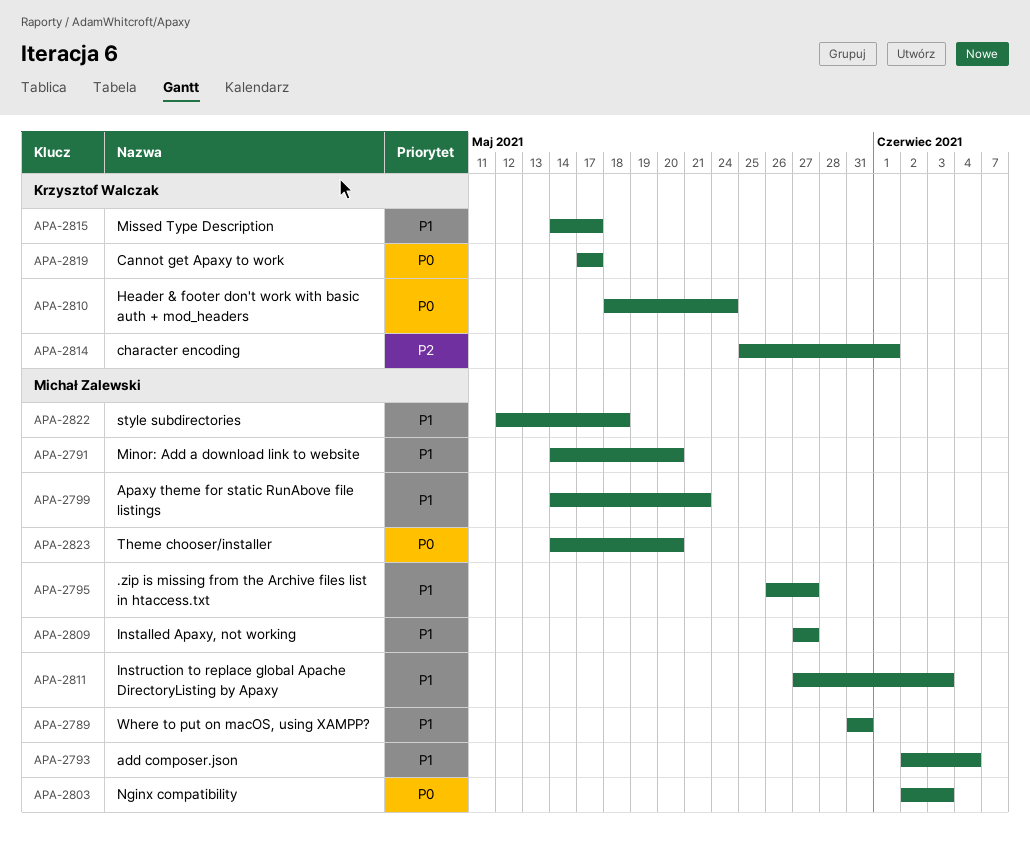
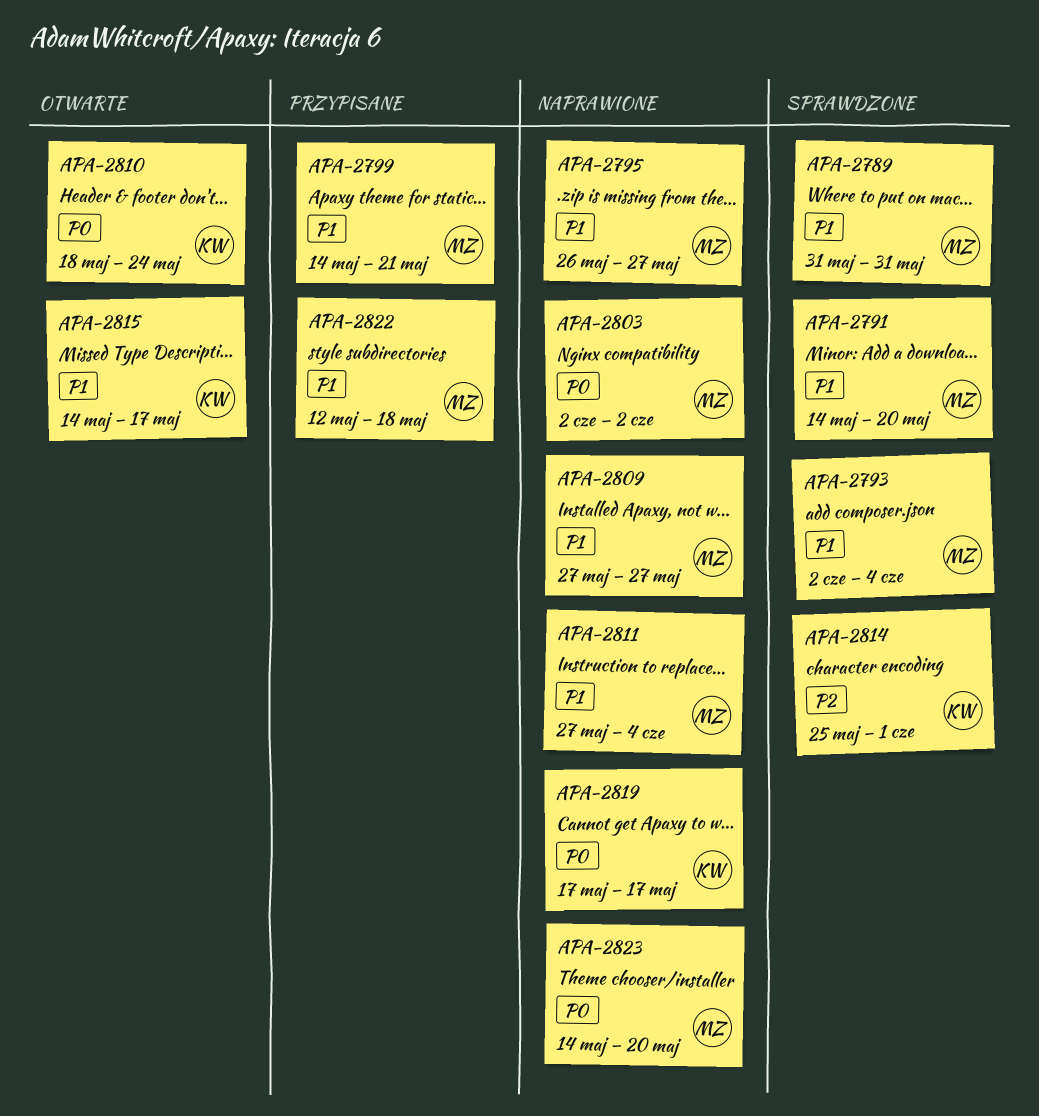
APA-2803, due: Jun 3 -> Jun 2
APA-2811, due: Jun 3 -> Jun 4

